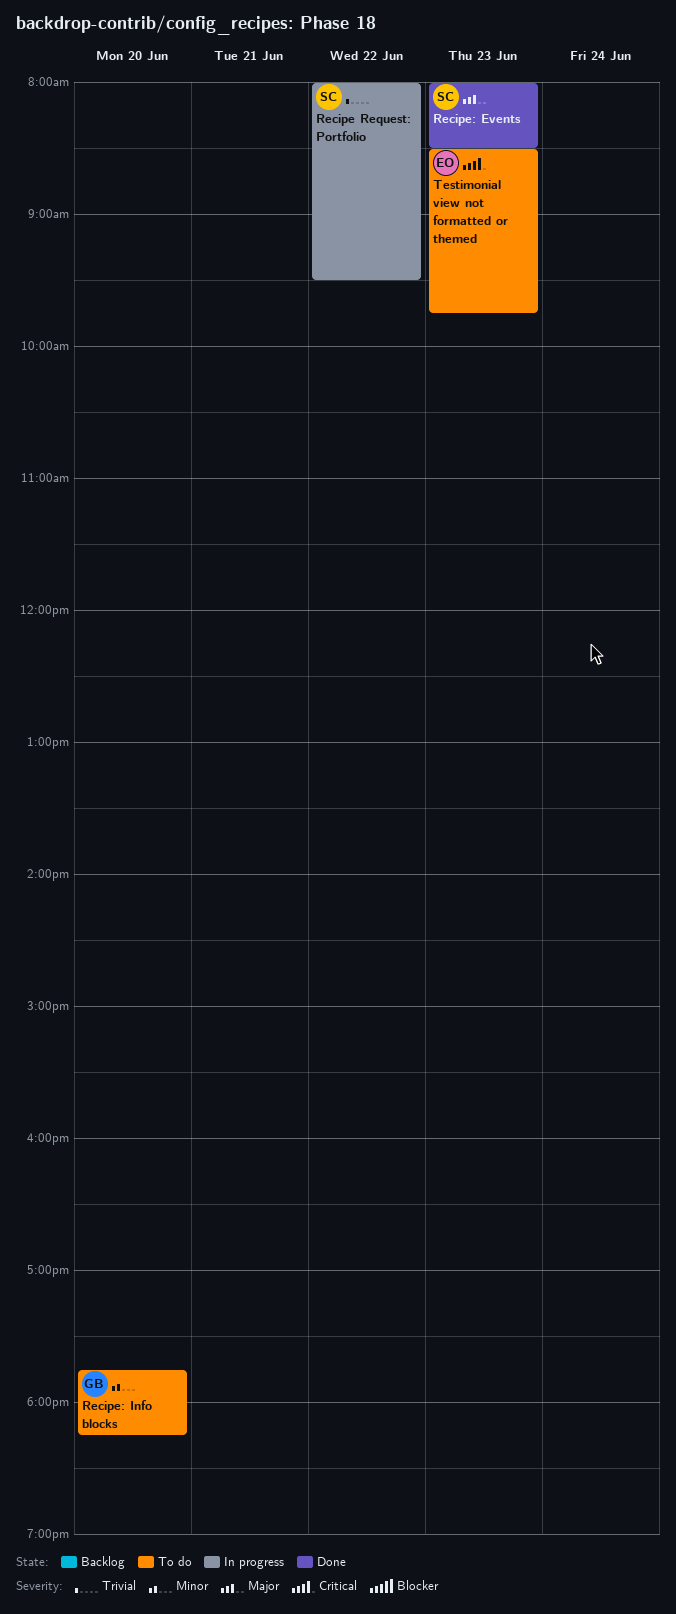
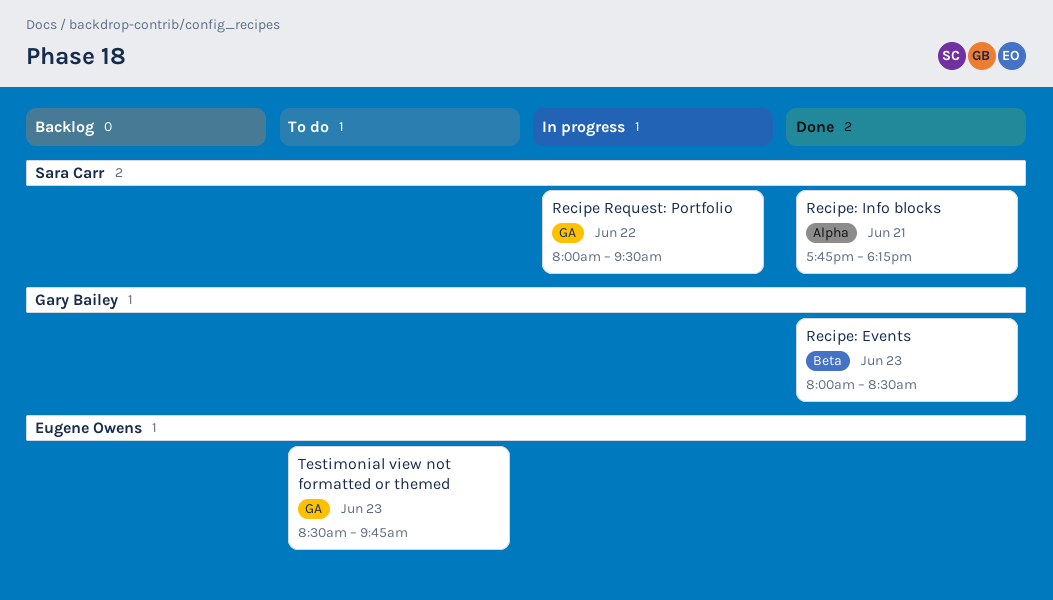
Recipe: Events, owner: Sara Carr -> Gary Bailey
Recipe: Info blocks, status: To do -> Done
Recipe: Info blocks, owner: Gary Bailey -> Sara Carr
Recipe: Info blocks, day: Jun 20 -> Jun 21

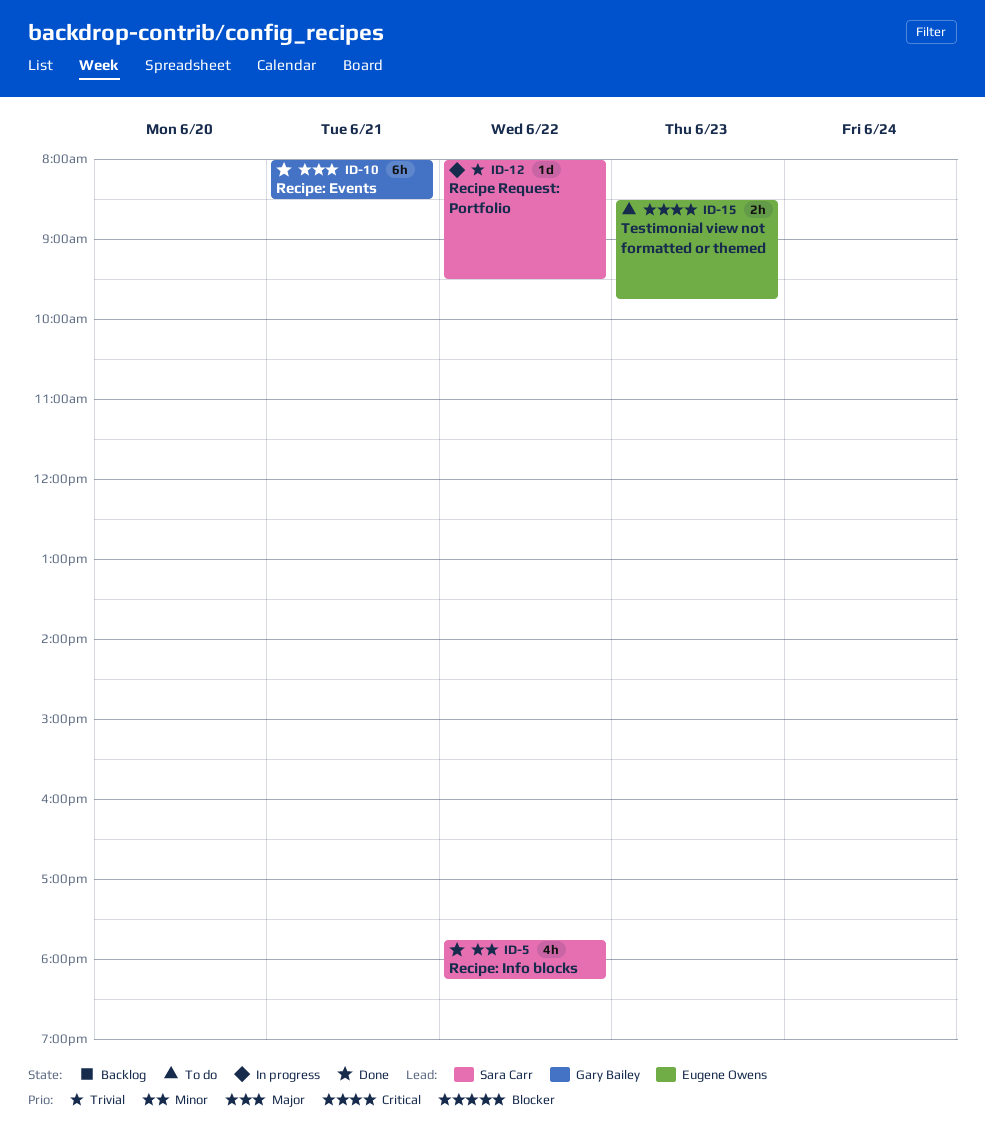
Recipe: Events, day: Jun 23 -> Jun 21
Recipe: Info blocks, day: Jun 21 -> Jun 22

